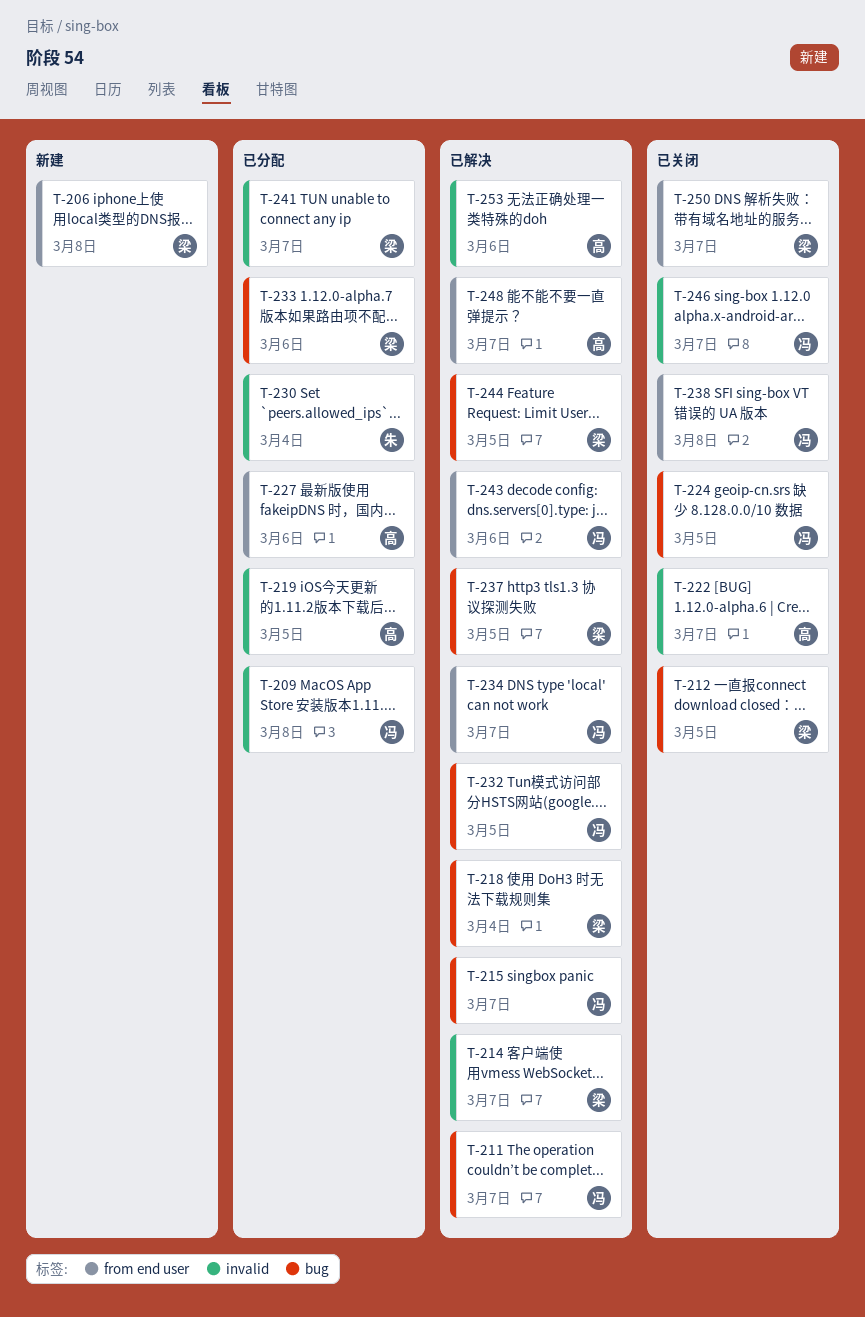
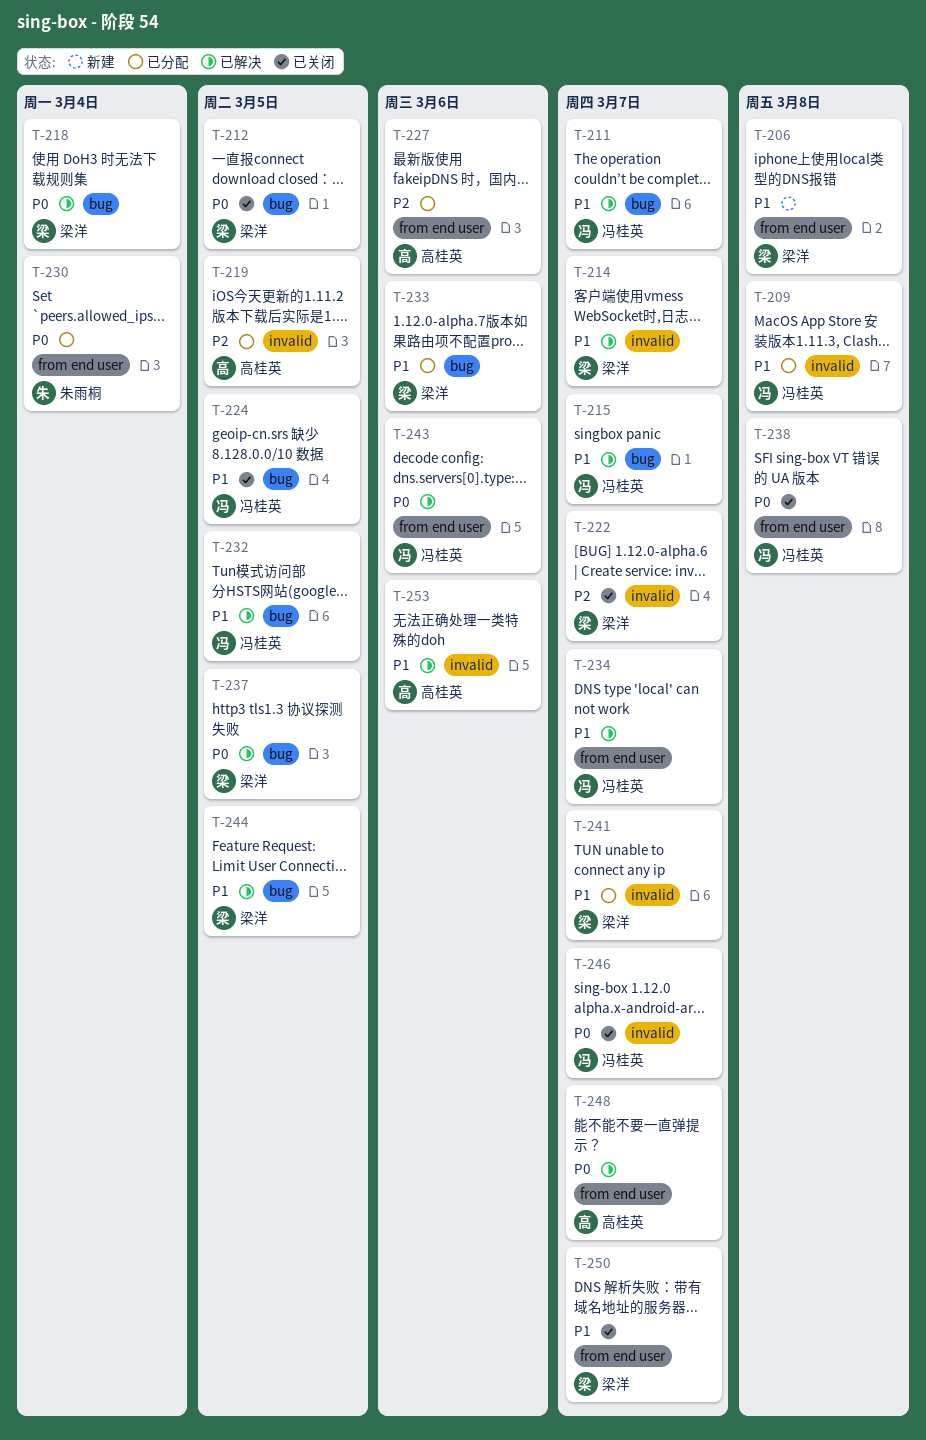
T-222, owner: 高桂英 -> 梁洋
T-230, label: invalid -> from end user

